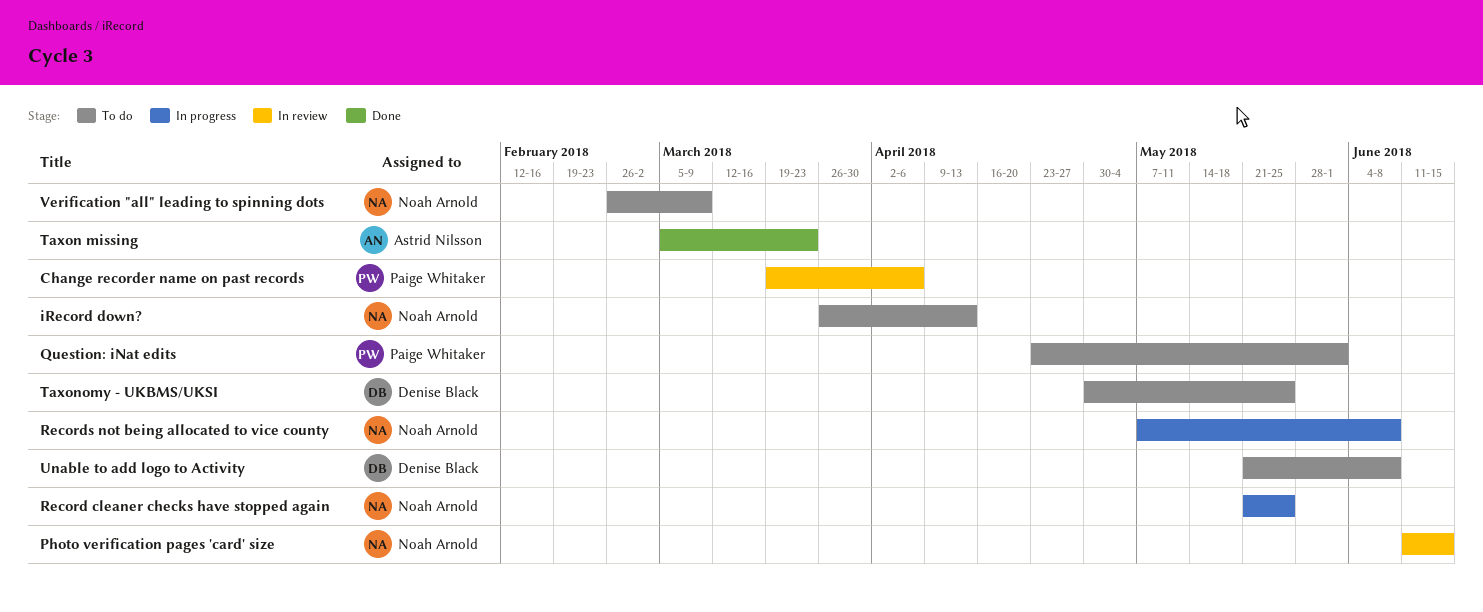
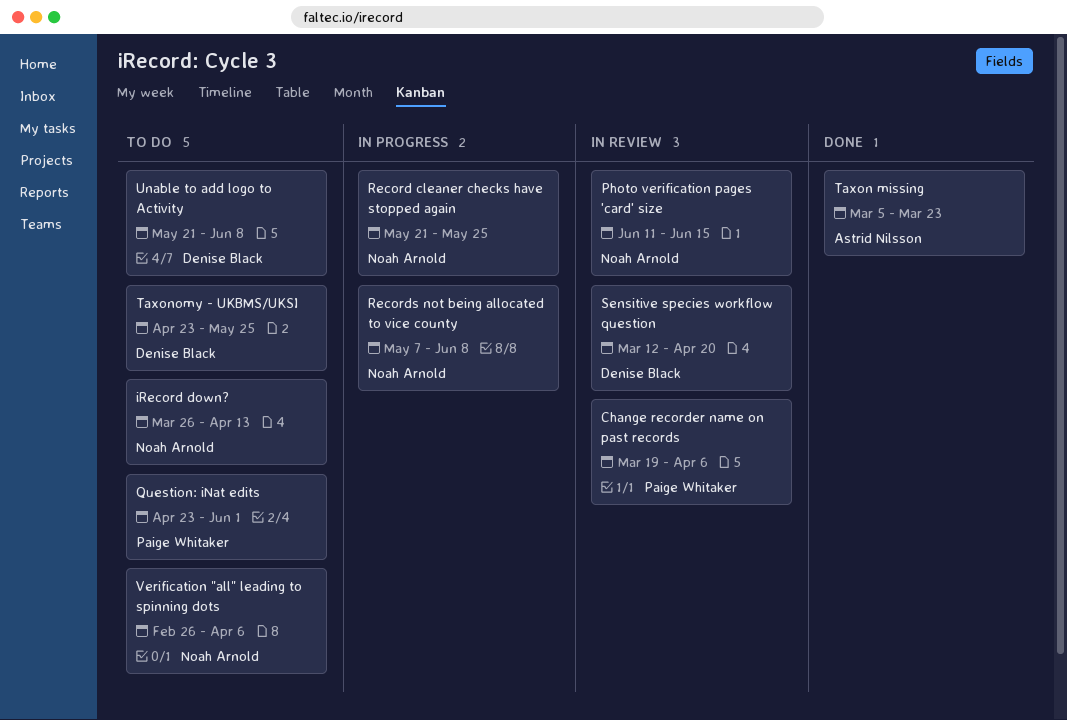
Sensitive species workflow question: none -> present
Taxonomy - UKBMS/UKSI, start: Apr 30 -> Apr 23
Verification "all" leading to spinning dots, due: Mar 9 -> Apr 6

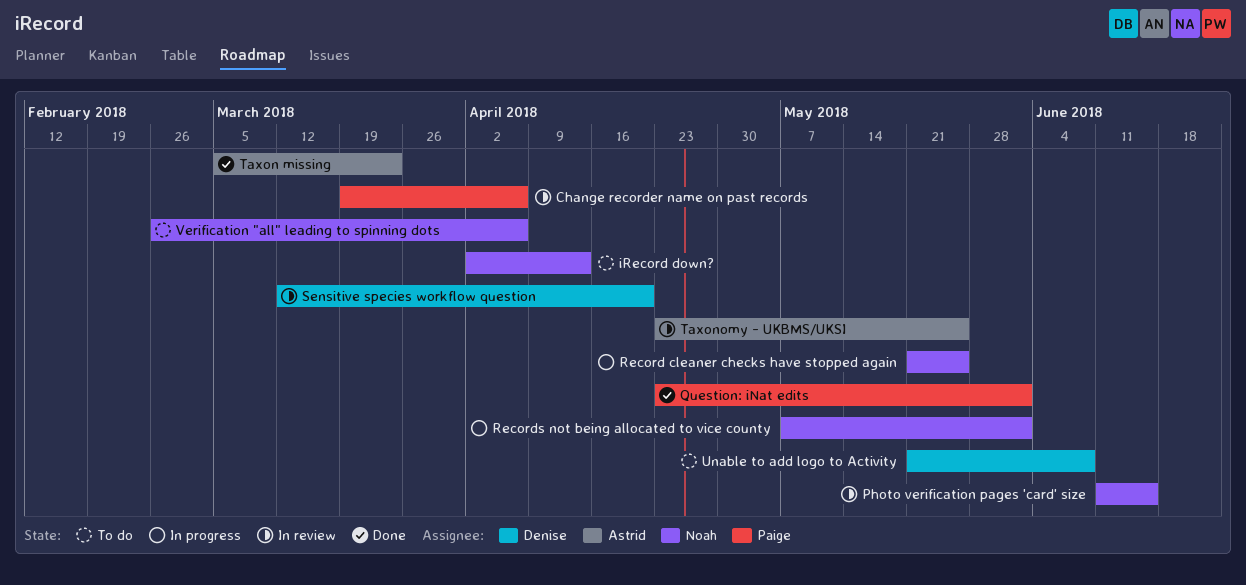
iRecord down?, start: Mar 26 -> Apr 2
Question: iNat edits, status: To do -> Done
Records not being allocated to vice county, due: Jun 8 -> Jun 1
Taxonomy - UKBMS/UKSI, status: To do -> In review
Taxonomy - UKBMS/UKSI, owner: Denise Black -> Astrid Nilsson

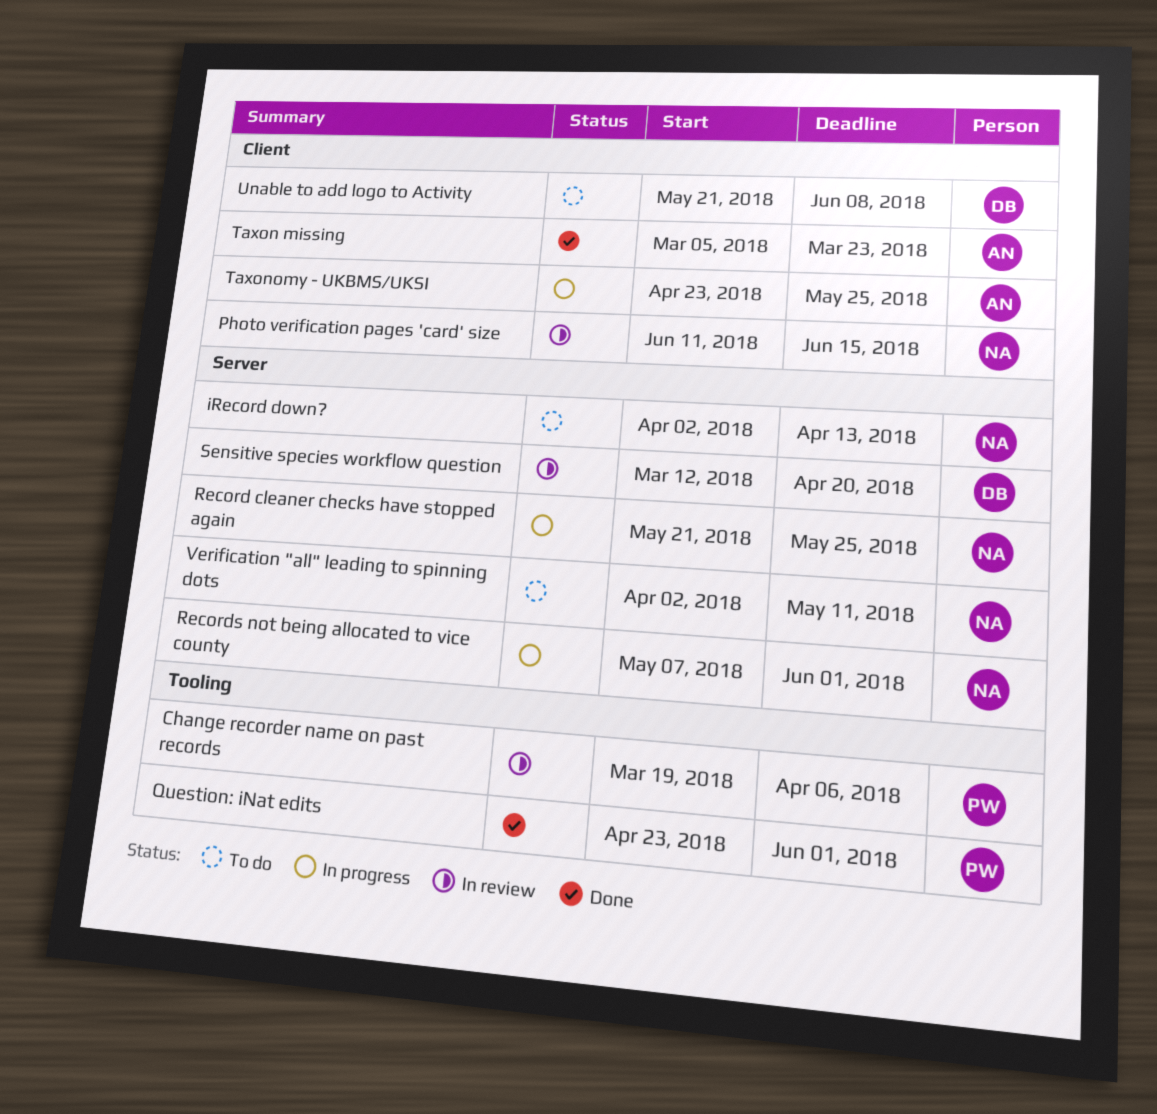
Taxonomy - UKBMS/UKSI, status: In review -> In progress
Verification "all" leading to spinning dots, start: Feb 26 -> Apr 2
Verification "all" leading to spinning dots, due: Apr 6 -> May 11

